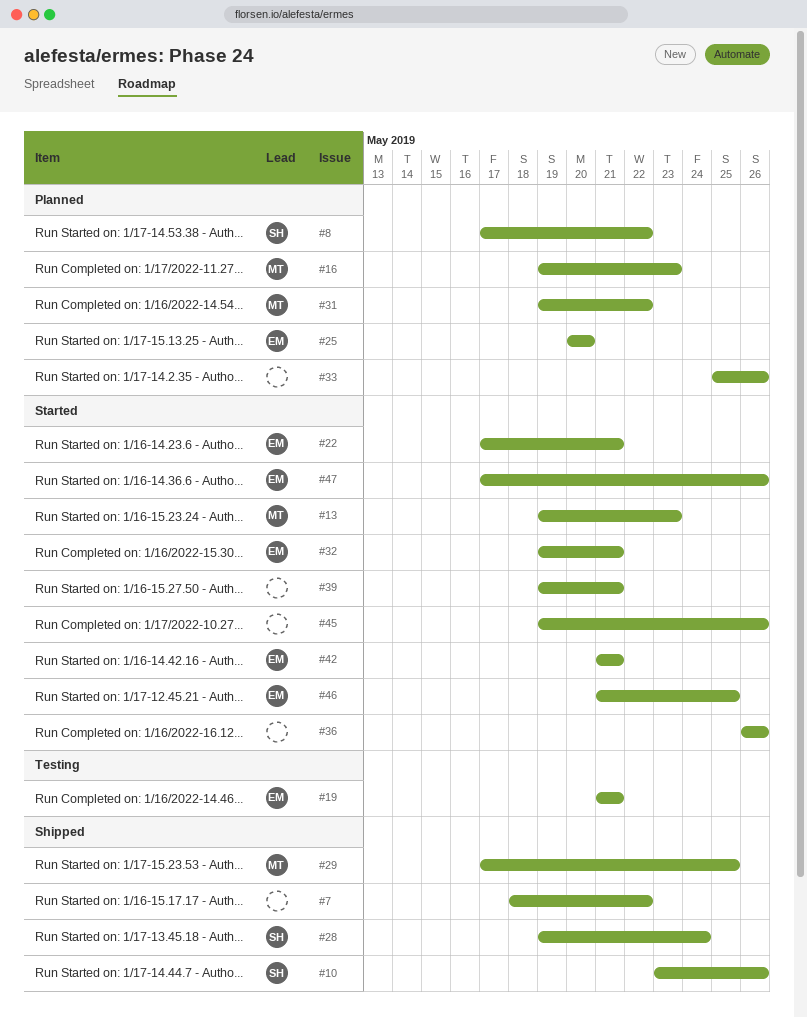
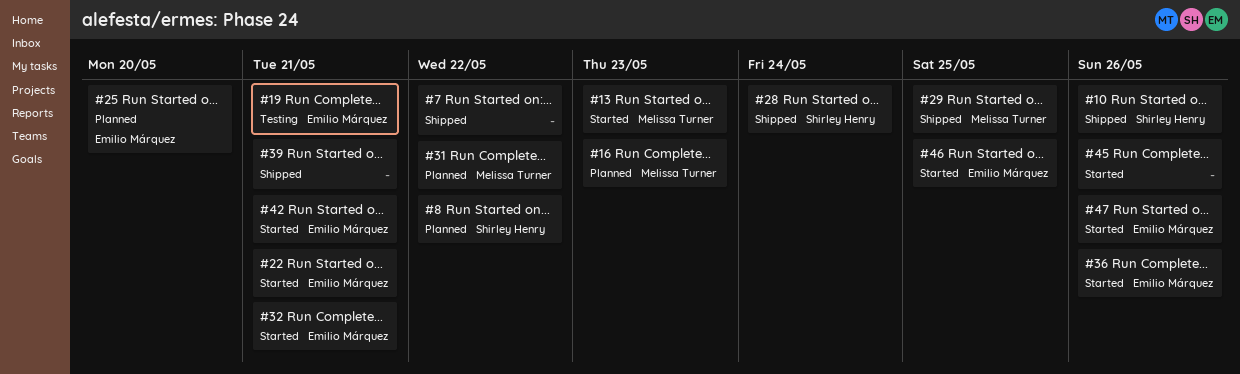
#33: present -> none
#36, owner: none -> Emilio Márquez
#39, status: Started -> Shipped

